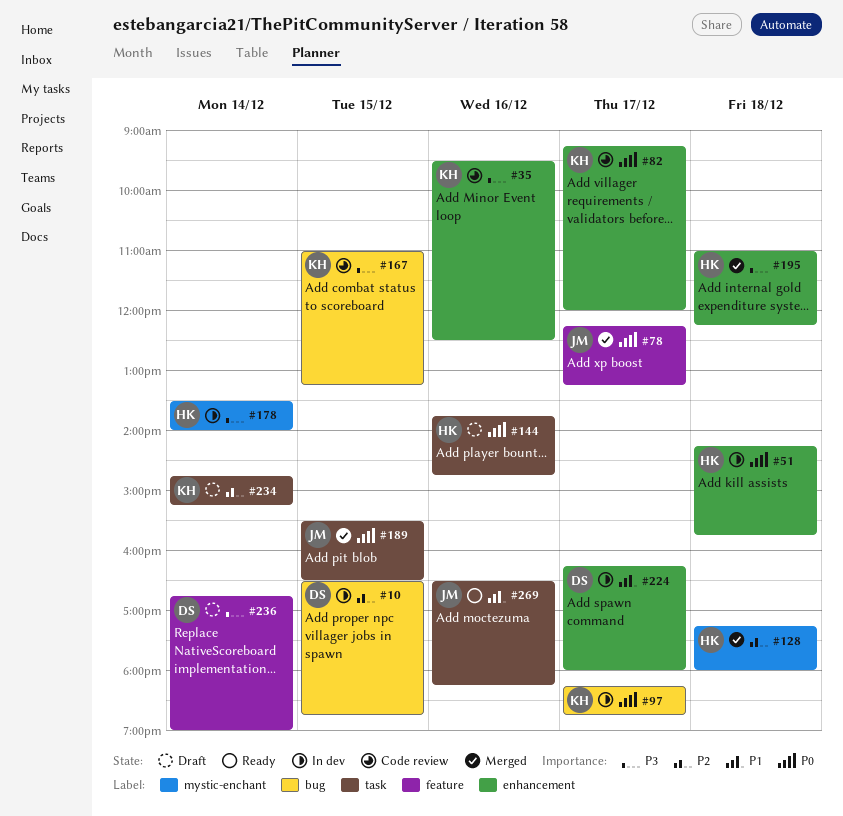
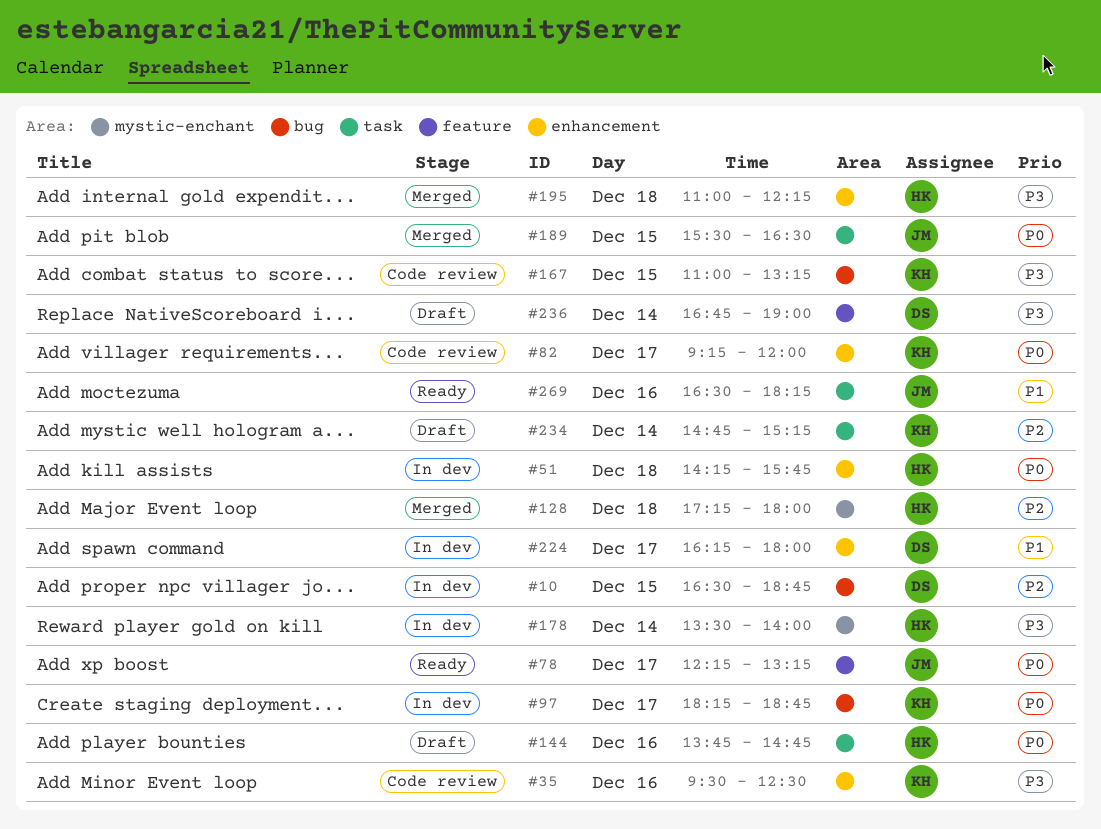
#78, status: Merged -> Ready

